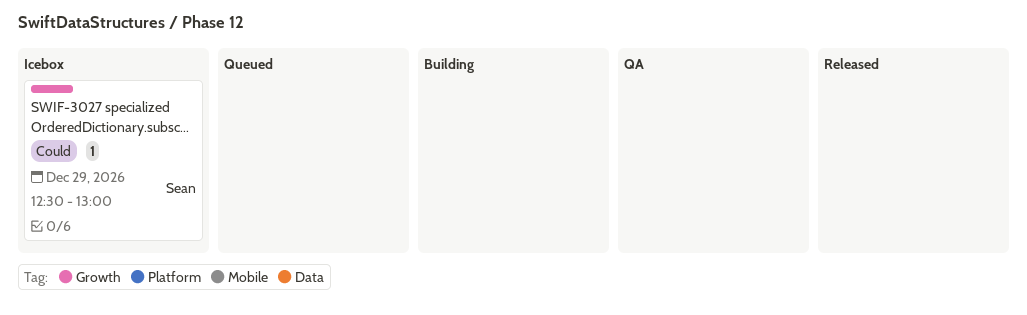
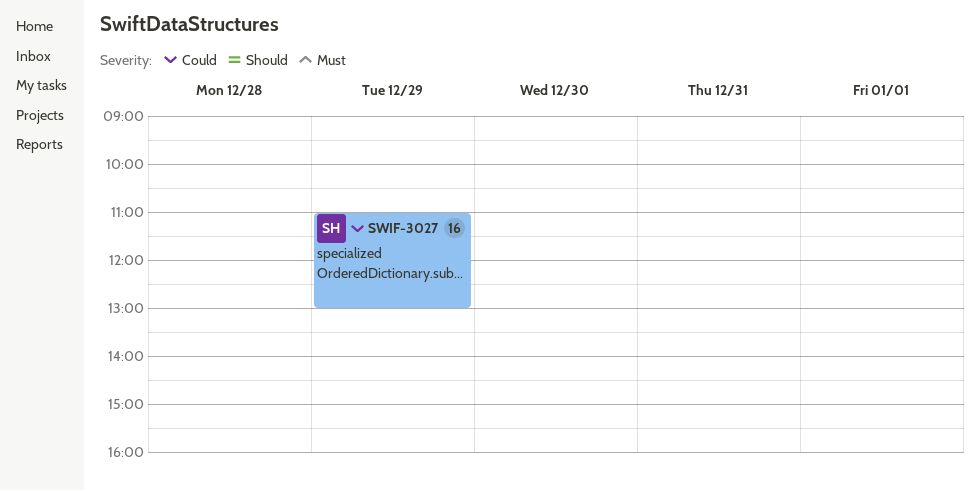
SWIF-3027, estimate: 1 -> 16
SWIF-3027, begins: 12:30 -> 11:00

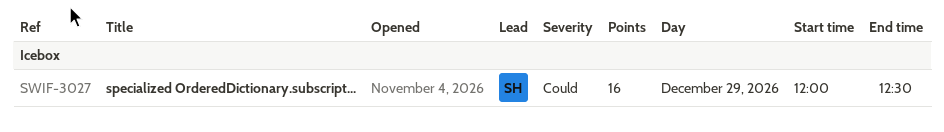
SWIF-3027, begins: 11:00 -> 12:00
SWIF-3027, ends: 13:00 -> 12:30

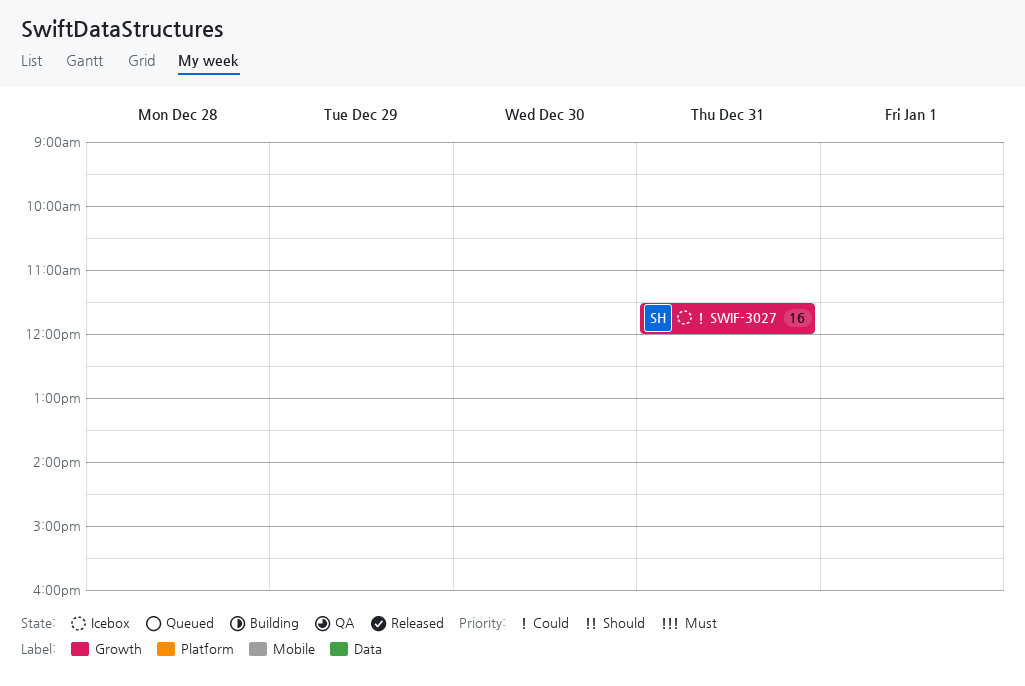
SWIF-3027, day: Dec 29 -> Dec 31
SWIF-3027, begins: 12:00 -> 11:30
SWIF-3027, ends: 12:30 -> 12:00

